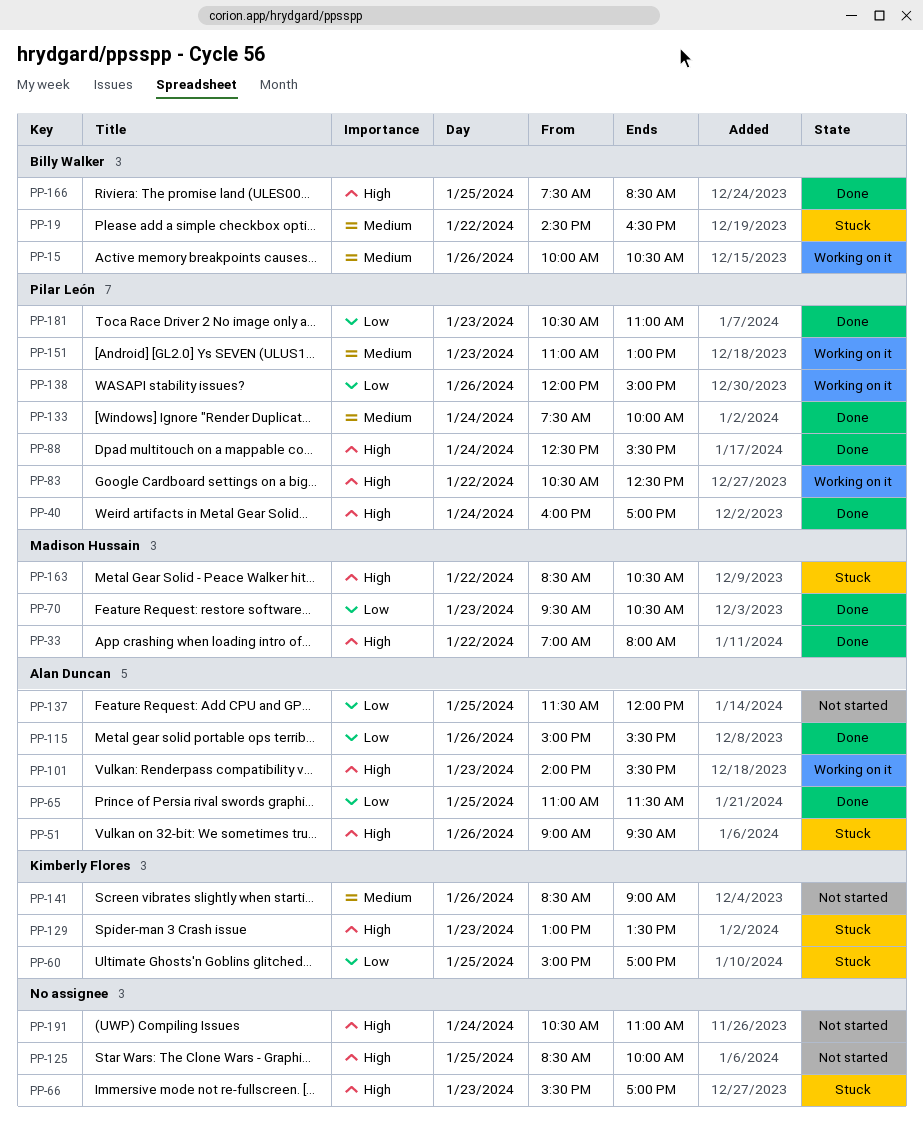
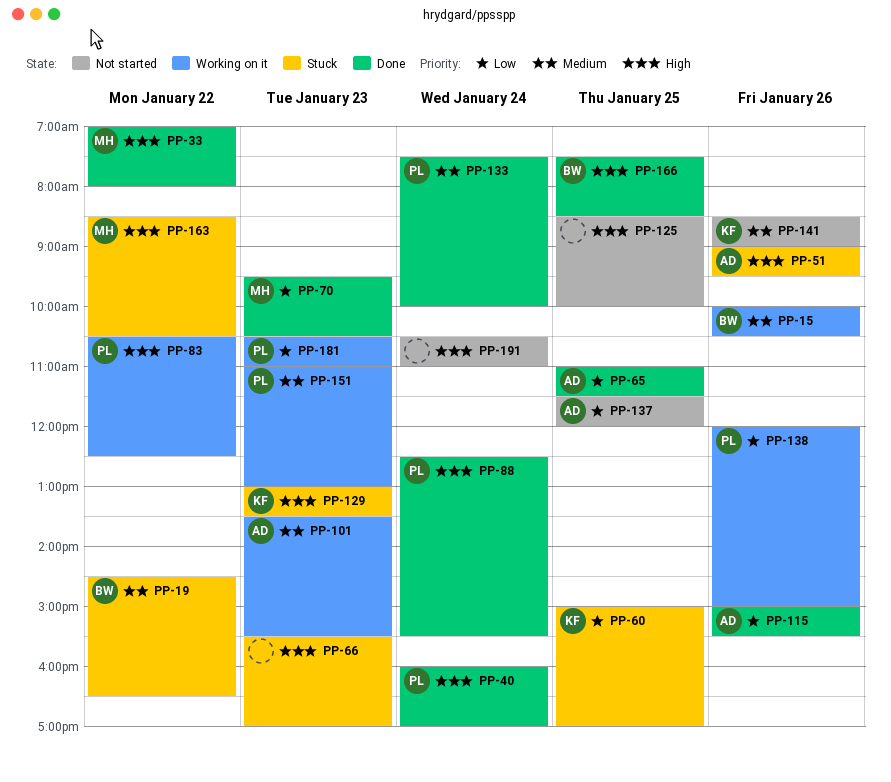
PP-101, priority: High -> Medium
PP-101, begins: 14:00 -> 13:30
PP-181, status: Done -> Working on it

